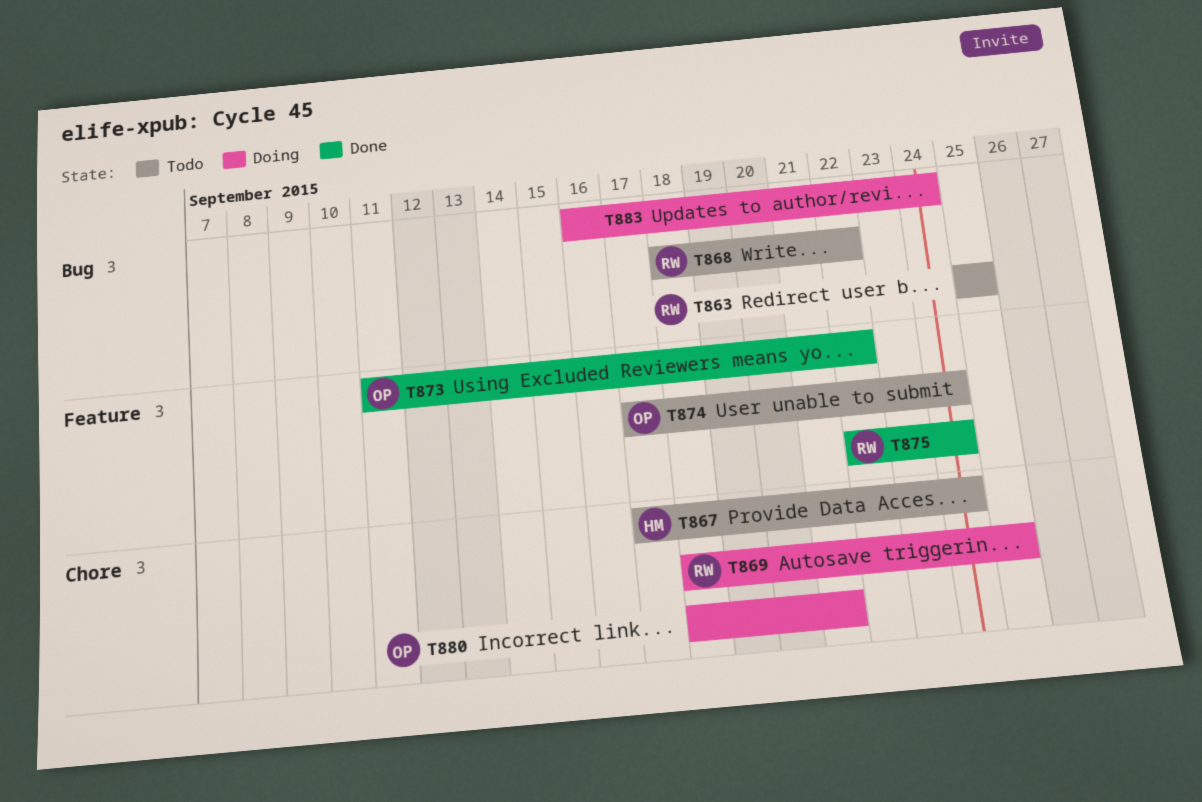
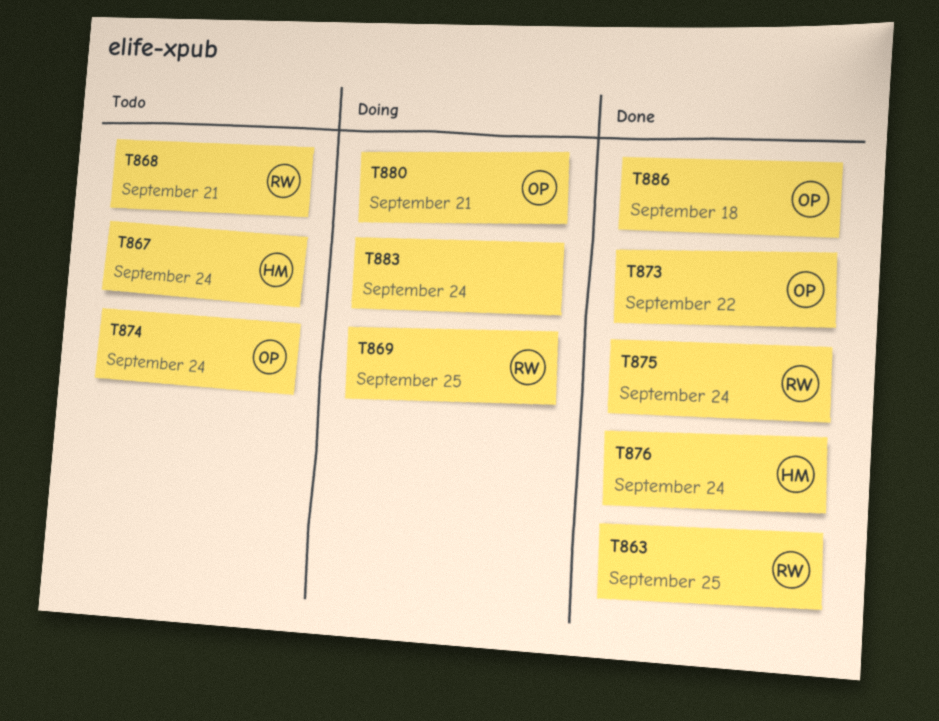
T863, status: Todo -> Done
T868, due: Sep 22 -> Sep 21
T876: none -> present
T886: none -> present

